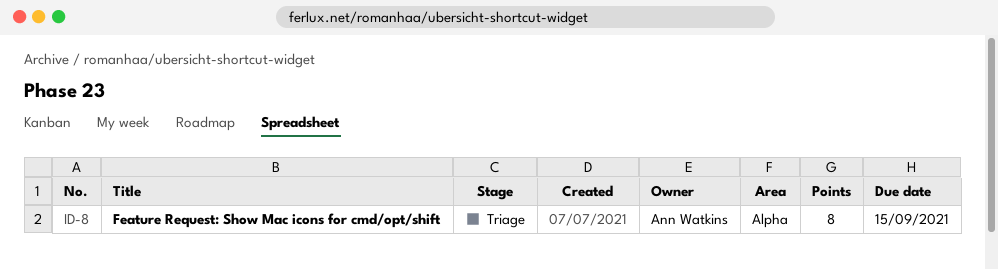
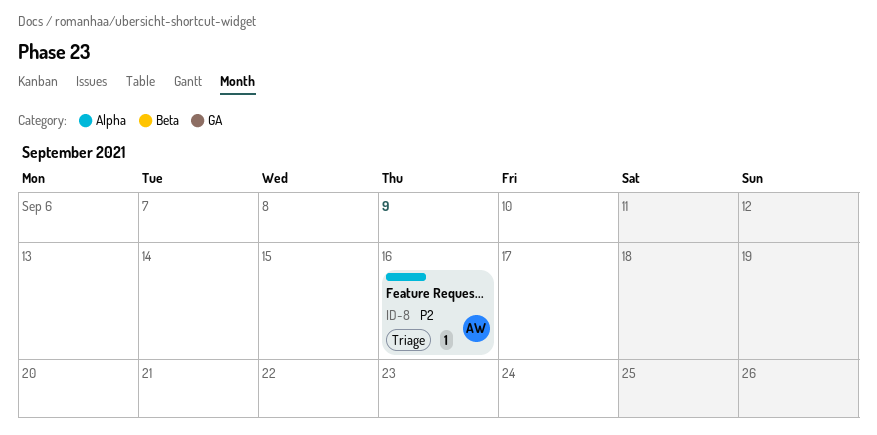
ID-8, estimate: 8 -> 1
ID-8, due: Sep 15 -> Sep 16

